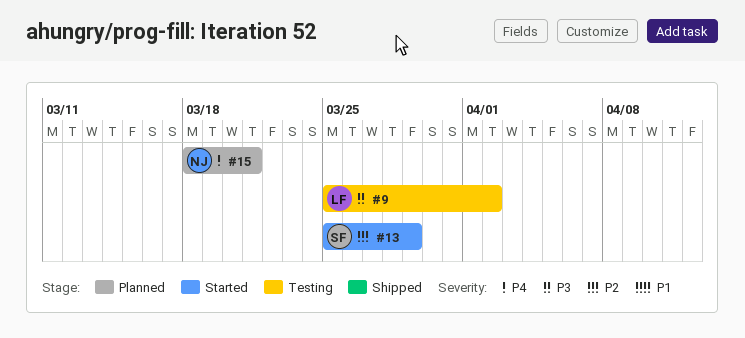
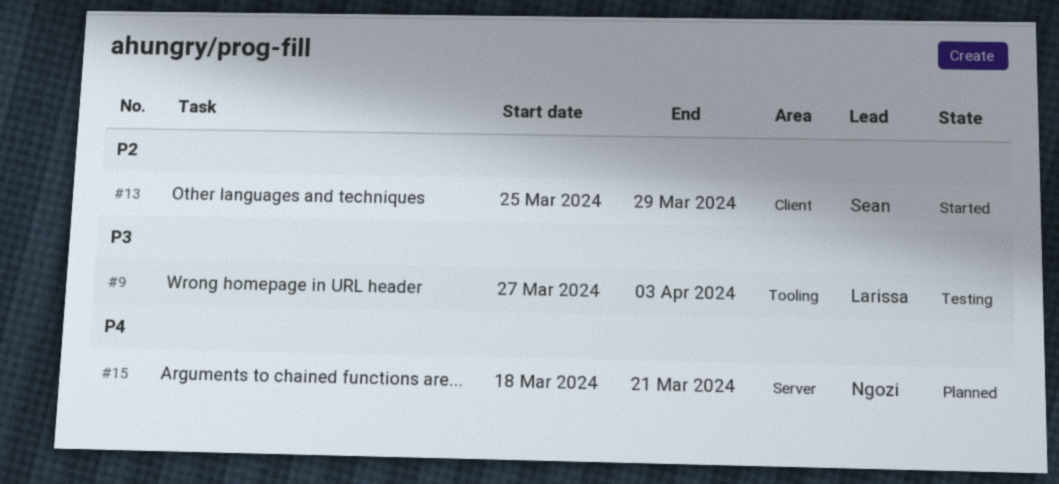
#9, start: Mar 25 -> Mar 27
#9, due: Apr 2 -> Apr 3

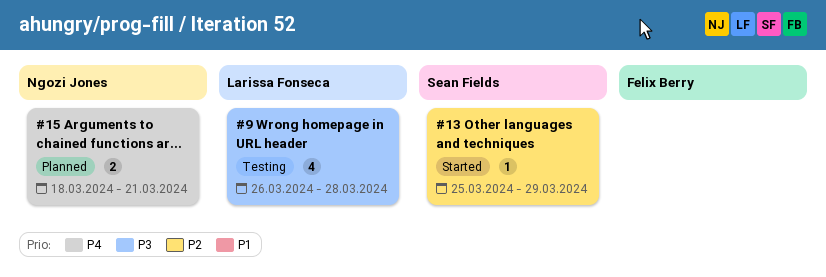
#9, start: Mar 27 -> Mar 26
#9, due: Apr 3 -> Mar 28

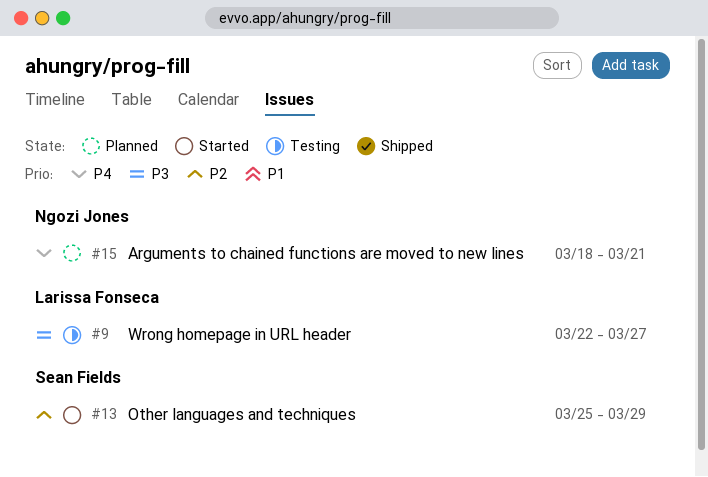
#9, start: Mar 26 -> Mar 22
#9, due: Mar 28 -> Mar 27

